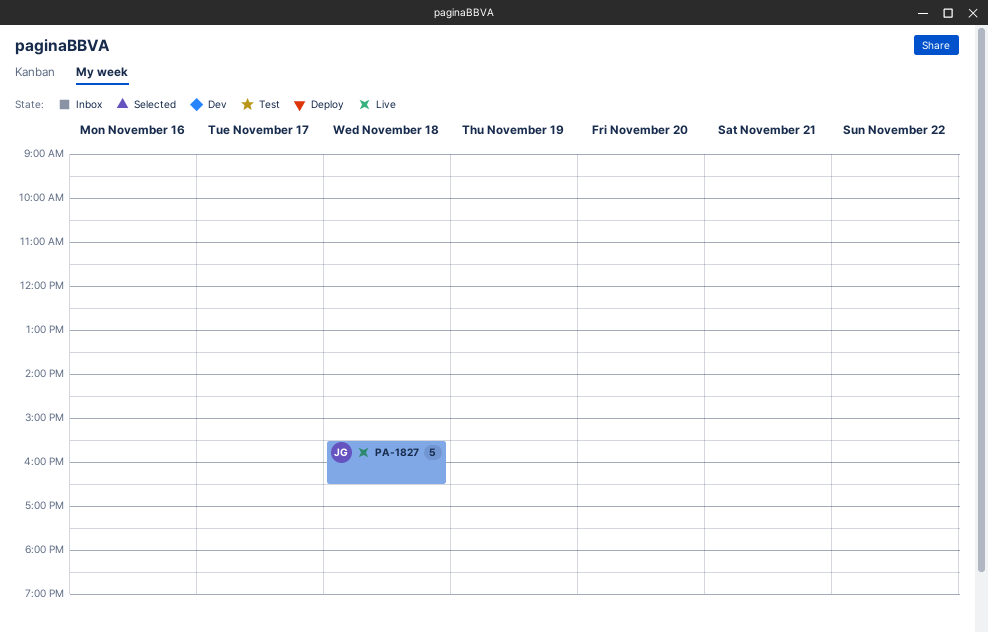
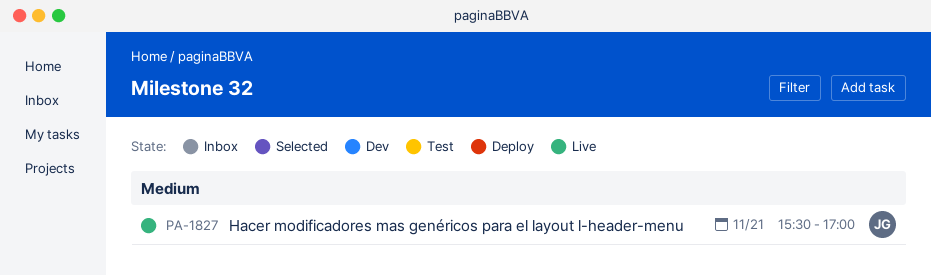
PA-1827, day: Nov 18 -> Nov 21
PA-1827, ends: 16:30 -> 17:00

